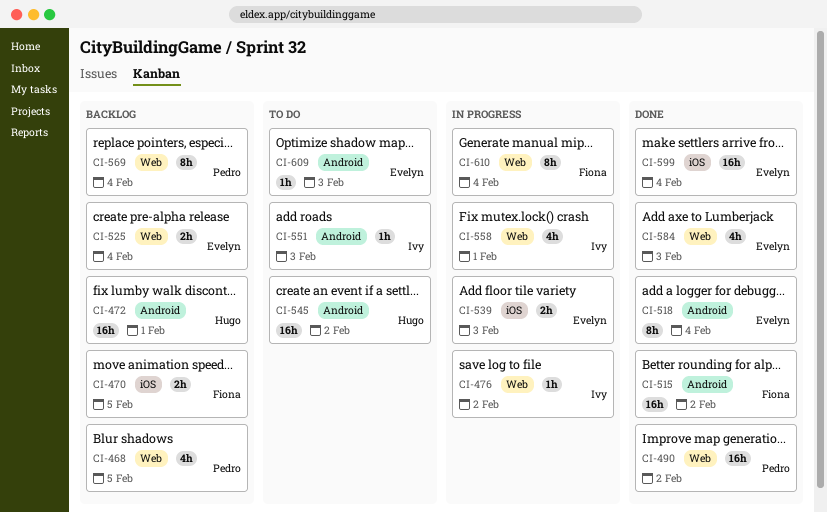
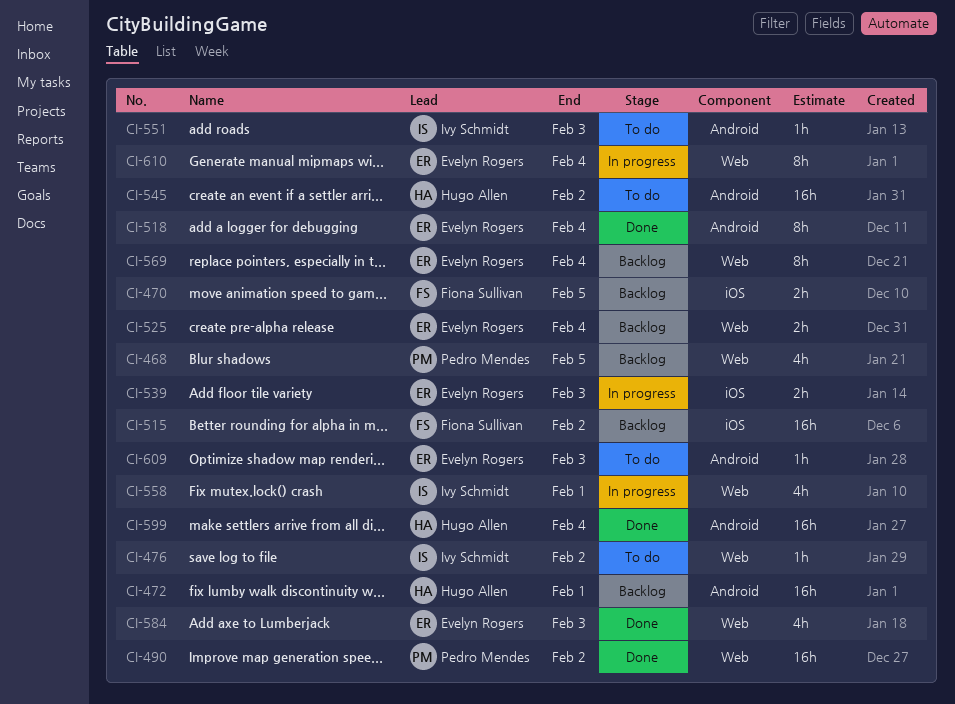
CI-476, status: In progress -> To do
CI-515, status: Done -> Backlog
CI-515, label: Android -> iOS
CI-569, owner: Pedro Mendes -> Evelyn Rogers
CI-599, owner: Evelyn Rogers -> Hugo Allen
CI-599, label: iOS -> Android
CI-610, owner: Fiona Sullivan -> Evelyn Rogers

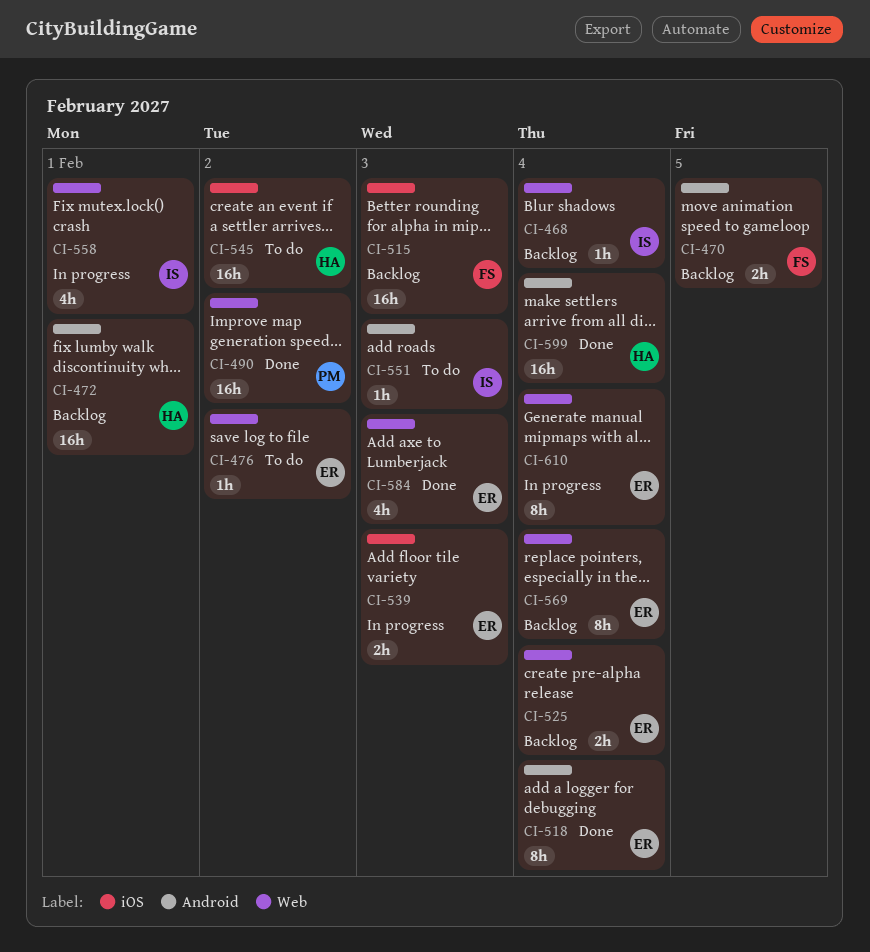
CI-468, owner: Pedro Mendes -> Ivy Schmidt
CI-468, estimate: 4h -> 1h
CI-468, due: Feb 5 -> Feb 4
CI-470, label: iOS -> Android
CI-476, owner: Ivy Schmidt -> Evelyn Rogers
CI-515, due: Feb 2 -> Feb 3
CI-545, label: Android -> iOS
CI-609: present -> none

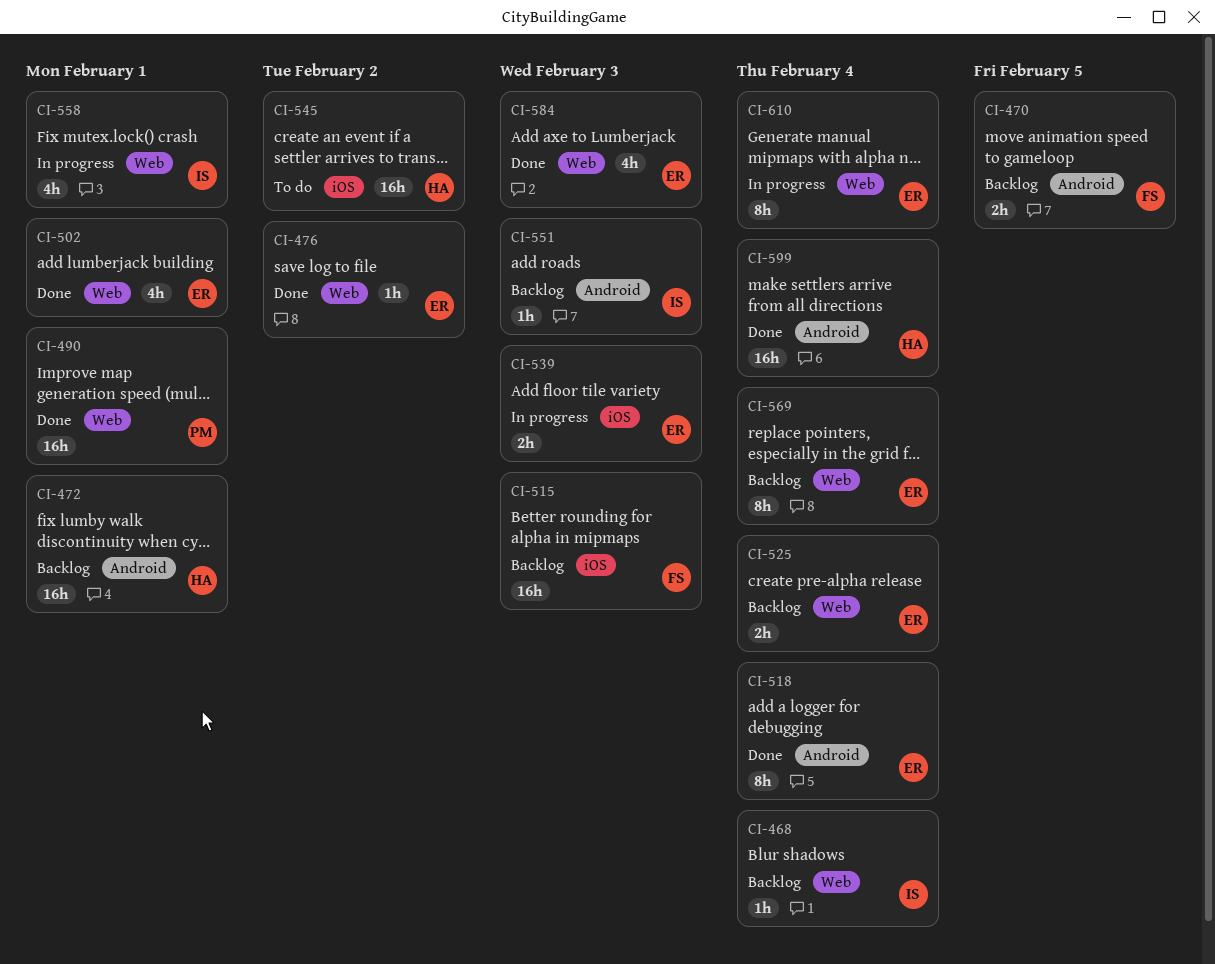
CI-476, status: To do -> Done
CI-490, due: Feb 2 -> Feb 1
CI-502: none -> present
CI-551, status: To do -> Backlog

